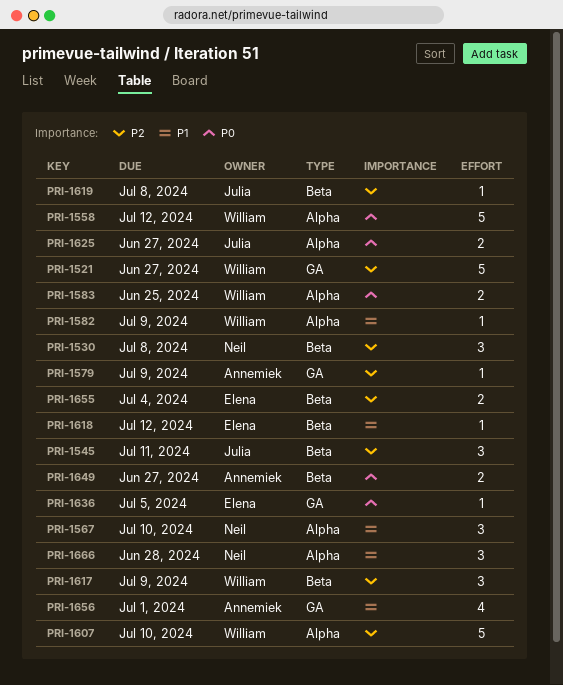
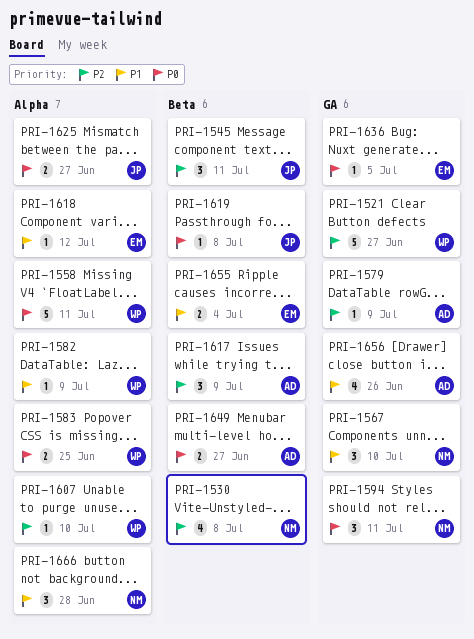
PRI-1530, estimate: 3 -> 4
PRI-1558, due: Jul 12 -> Jul 11
PRI-1567, label: Alpha -> GA
PRI-1594: none -> present
PRI-1607, estimate: 5 -> 1
PRI-1617, owner: William -> Annemiek
PRI-1618, label: Beta -> Alpha
PRI-1619, priority: P2 -> P0
PRI-1655, priority: P2 -> P1
PRI-1656, due: Jul 1 -> Jun 26

